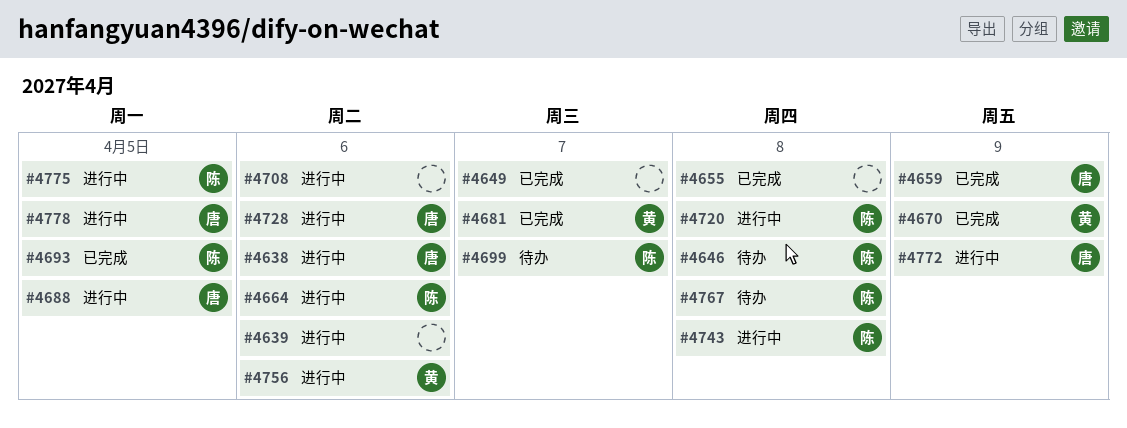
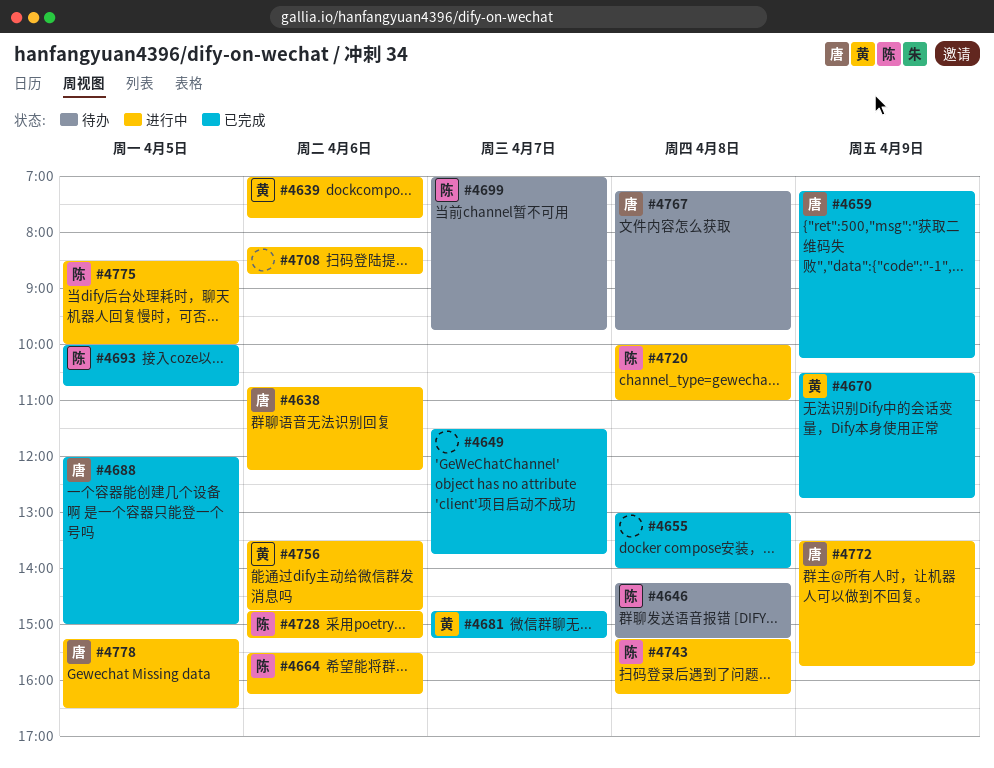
#4639, owner: none -> 黄
#4688, status: 进行中 -> 已完成
#4728, owner: 唐 -> 陈
#4767, owner: 陈 -> 唐

